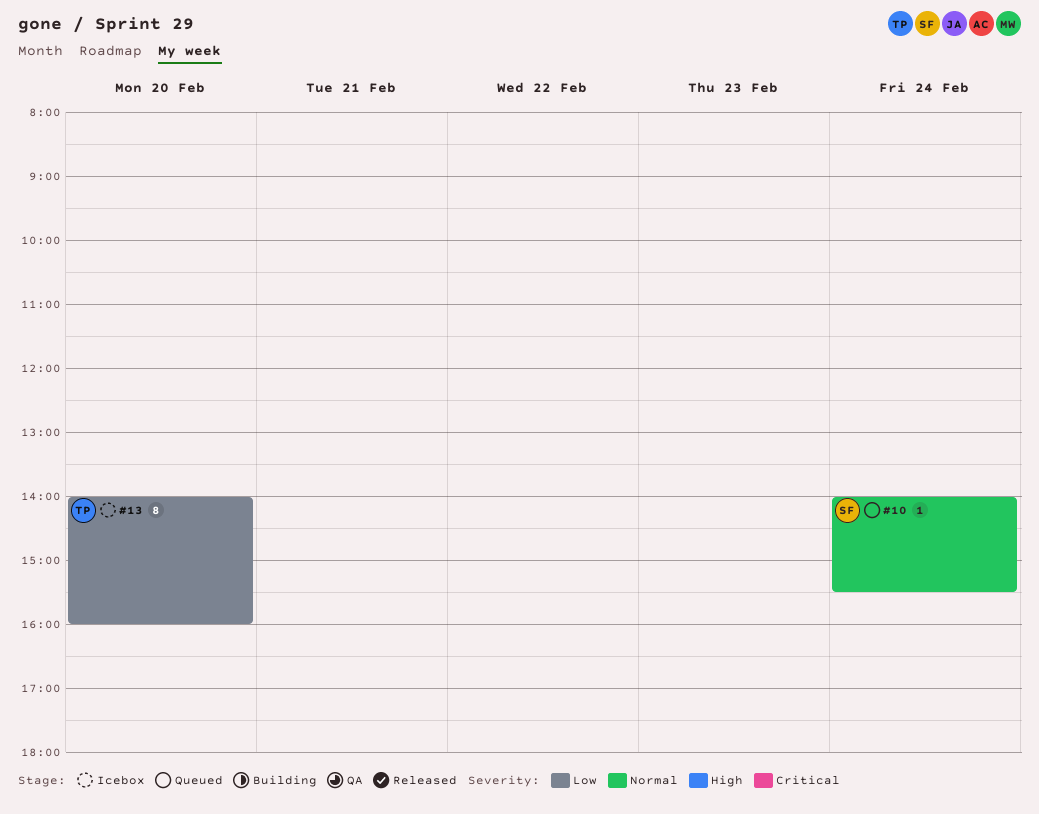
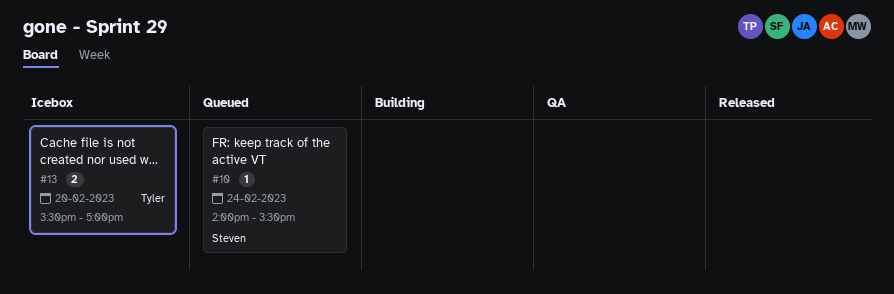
#13, estimate: 8 -> 2
#13, begins: 14:00 -> 15:30
#13, ends: 16:00 -> 17:00

